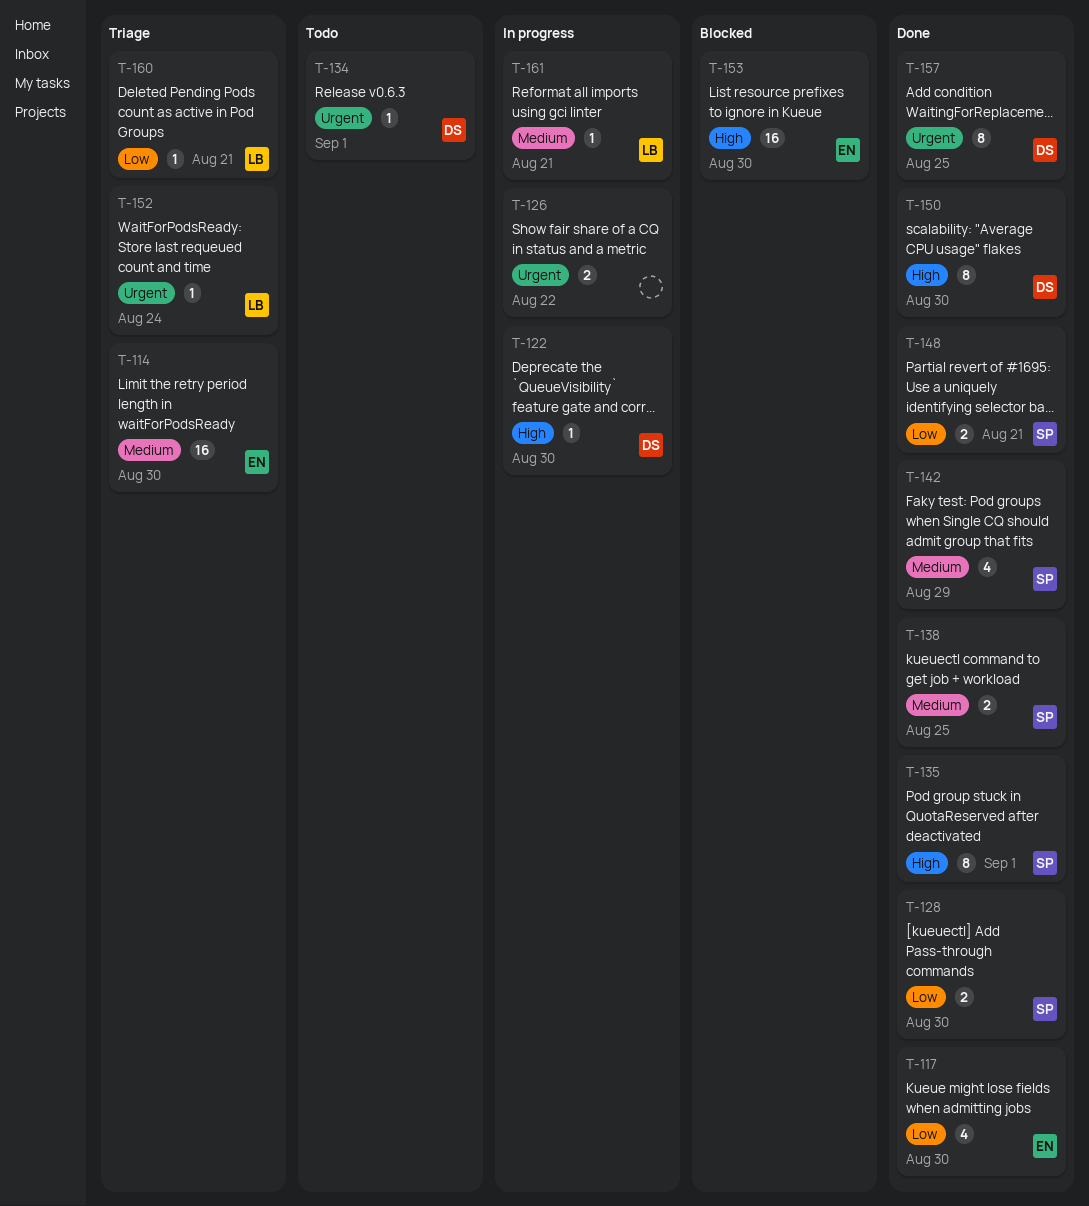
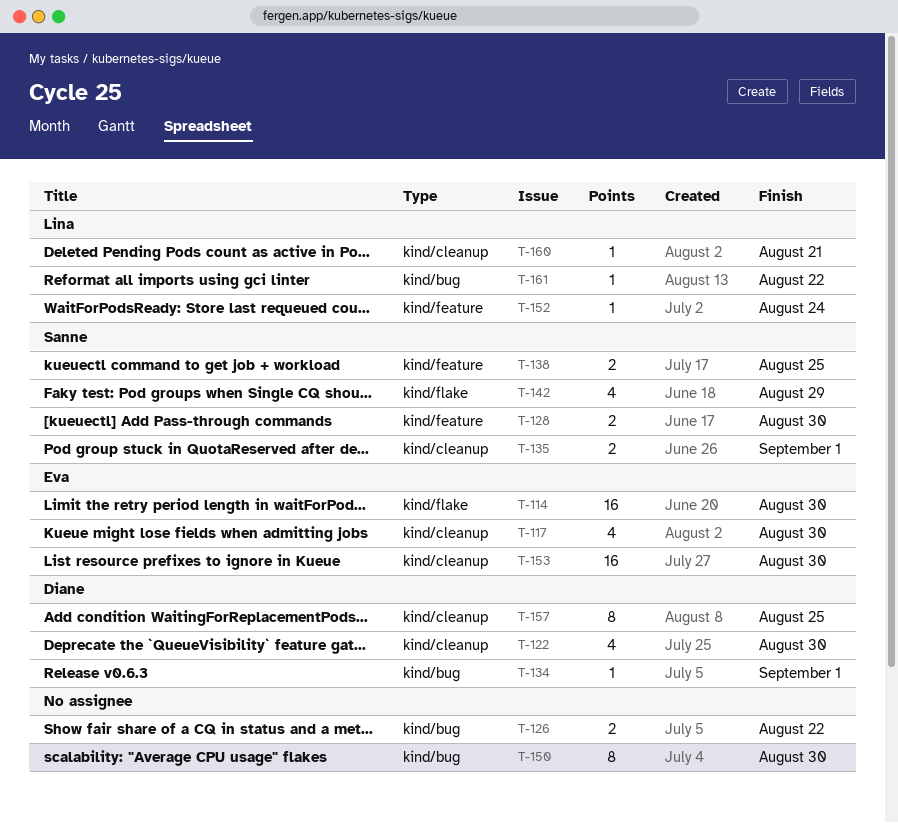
T-122, estimate: 1 -> 4
T-135, estimate: 8 -> 2
T-148: present -> none
T-150, owner: Diane -> none
T-161, due: Aug 21 -> Aug 22

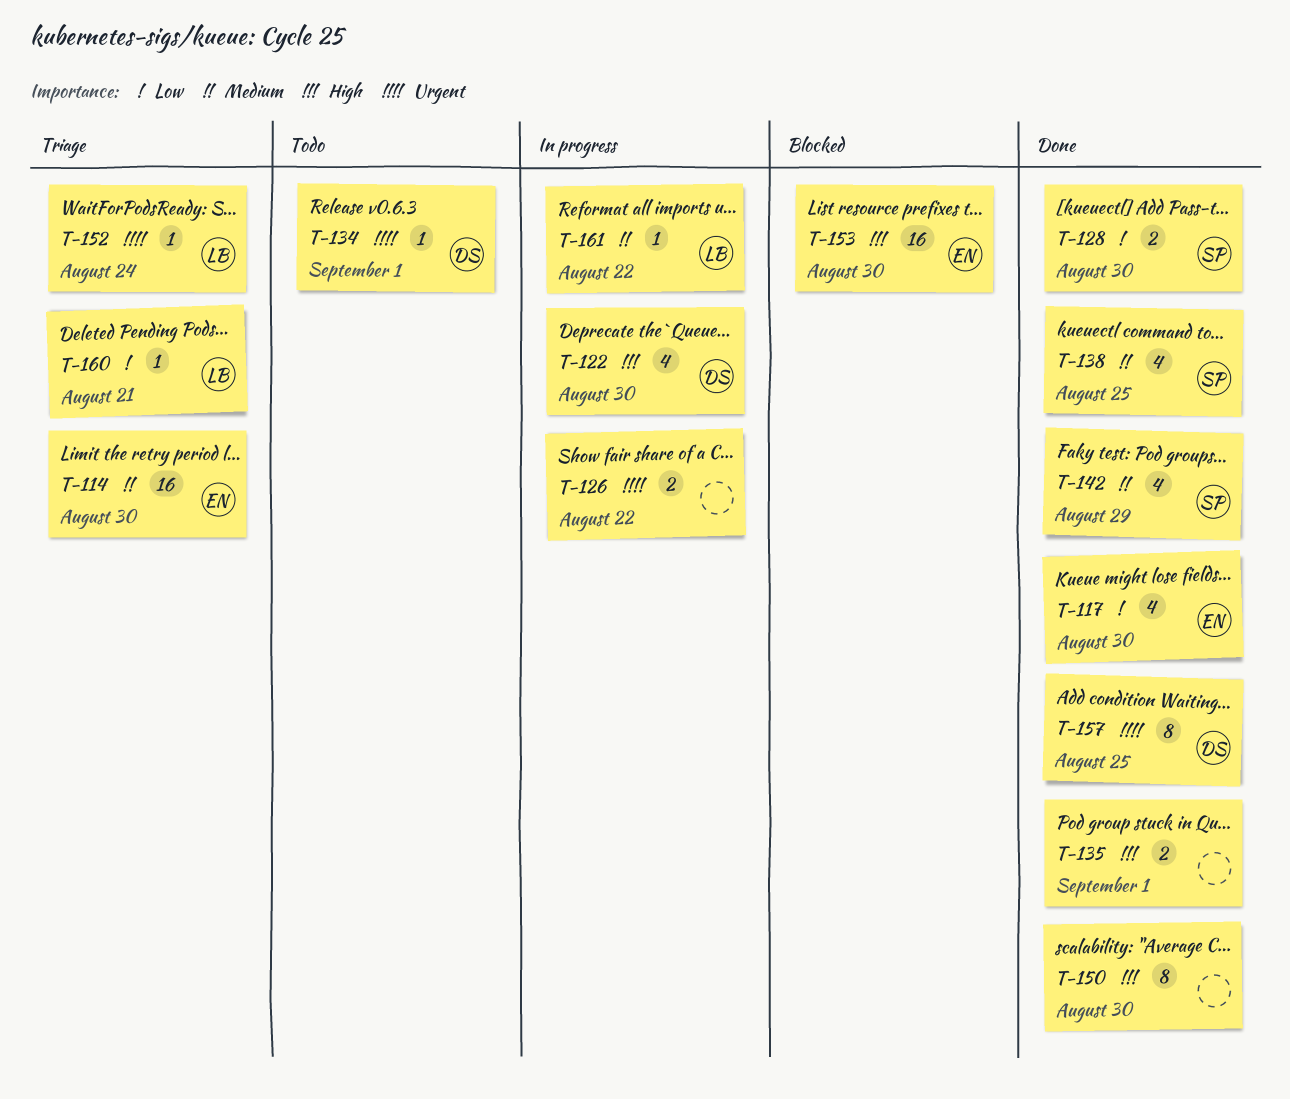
T-135, owner: Sanne -> none
T-138, estimate: 2 -> 4

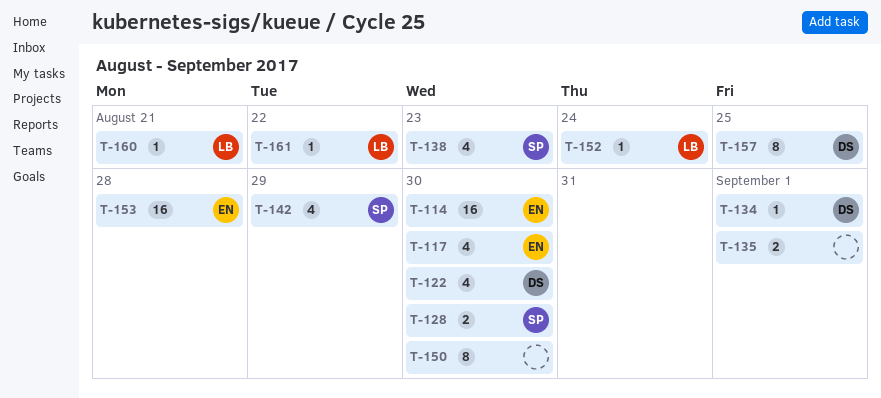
T-126: present -> none
T-138, due: Aug 25 -> Aug 23
T-153, due: Aug 30 -> Aug 28

